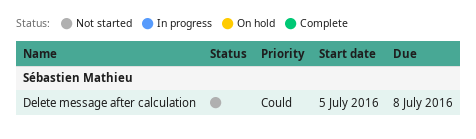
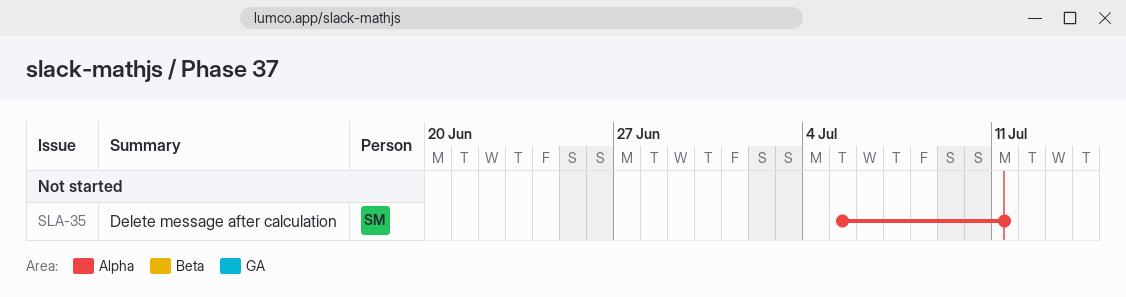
Delete message after calculation, due: Jul 8 -> Jul 11

